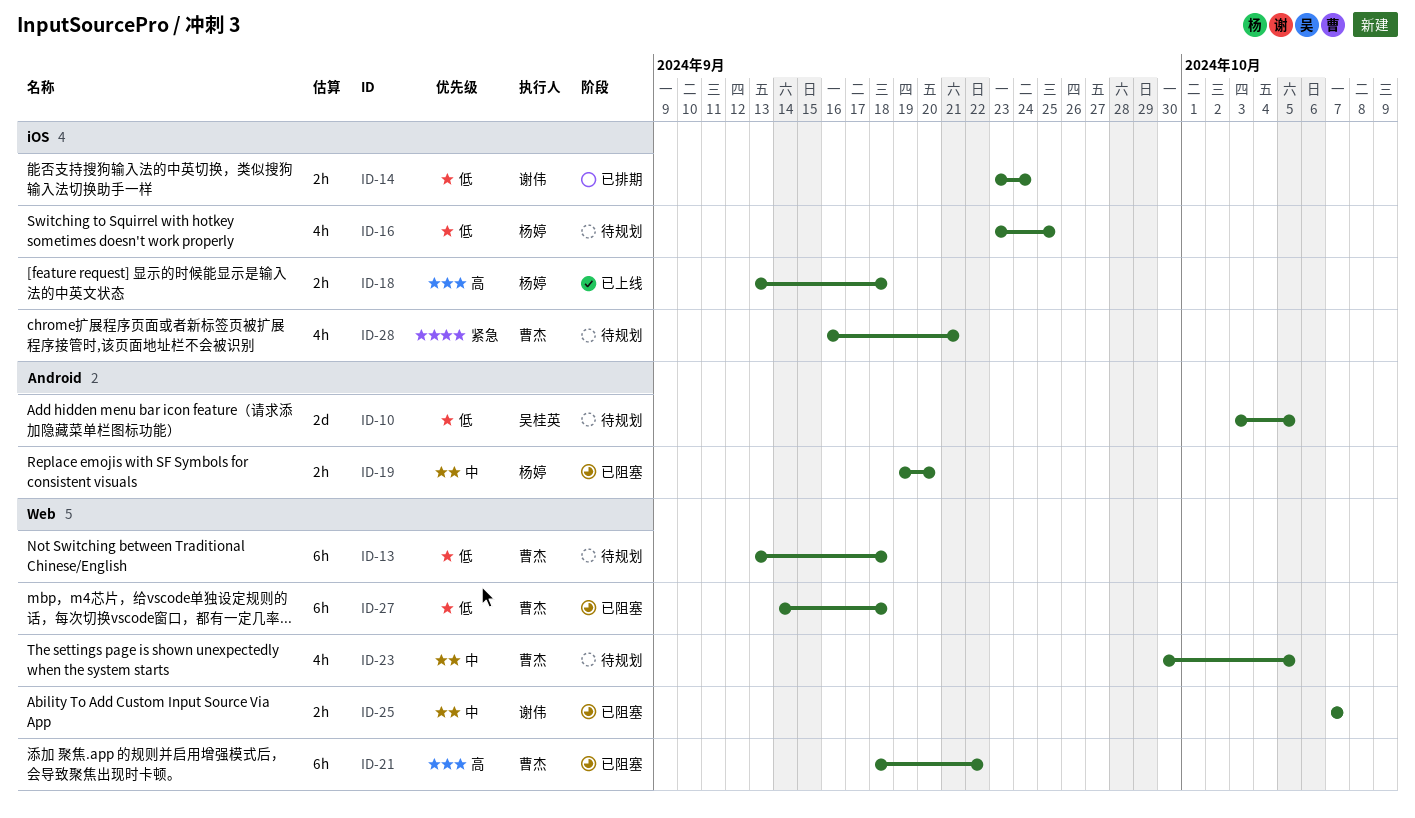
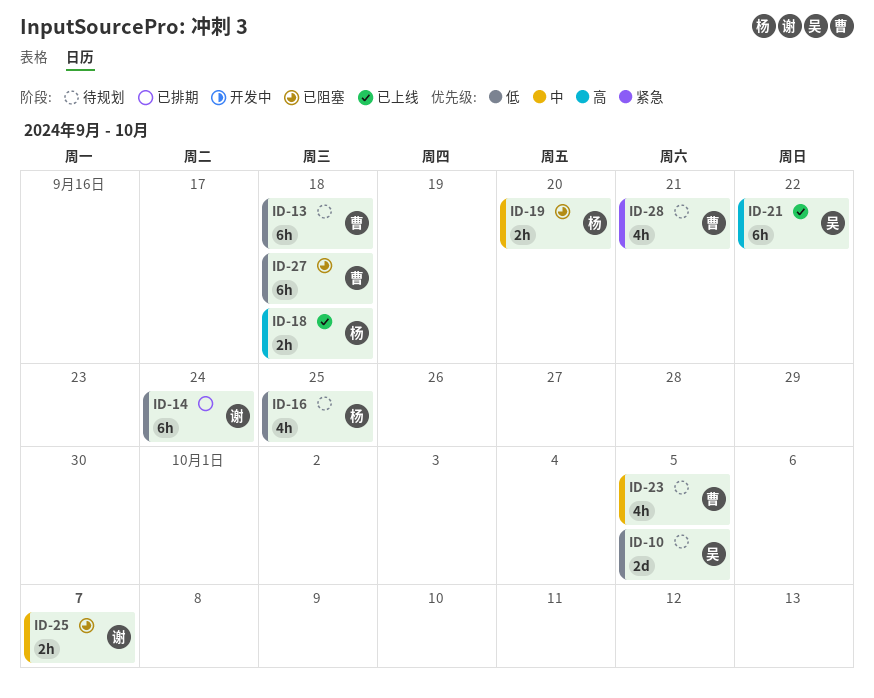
ID-14, estimate: 2h -> 6h
ID-21, status: 已阻塞 -> 已上线
ID-21, owner: 曹杰 -> 吴桂英

